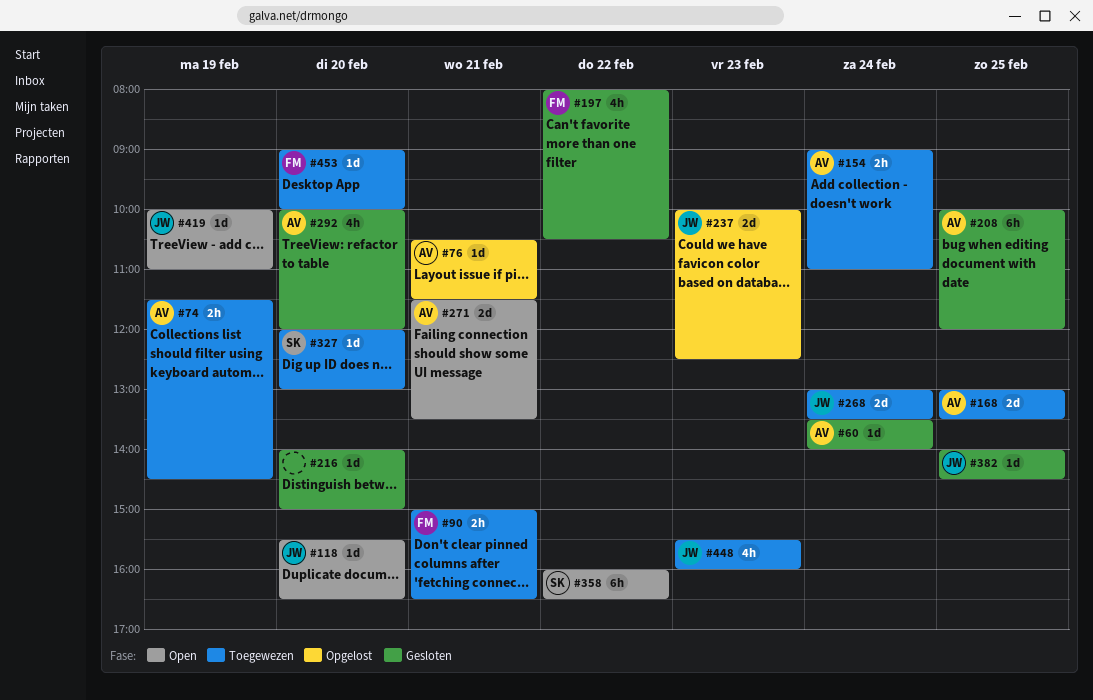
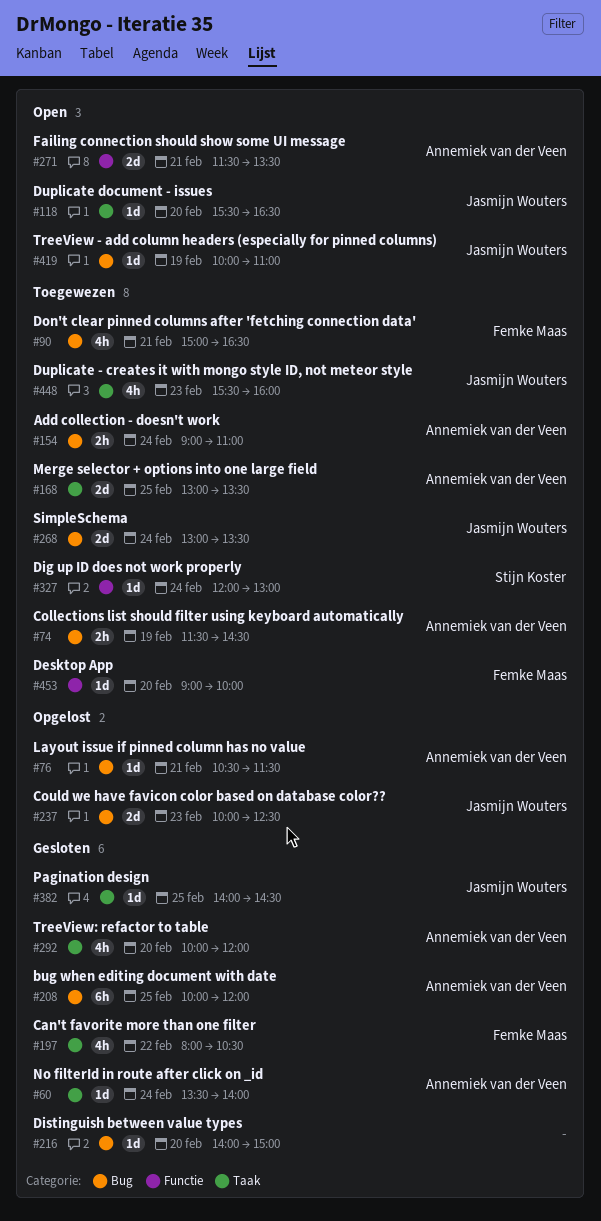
#90, estimate: 2h -> 4h
#327, day: Feb 20 -> Feb 24
#358: present -> none

